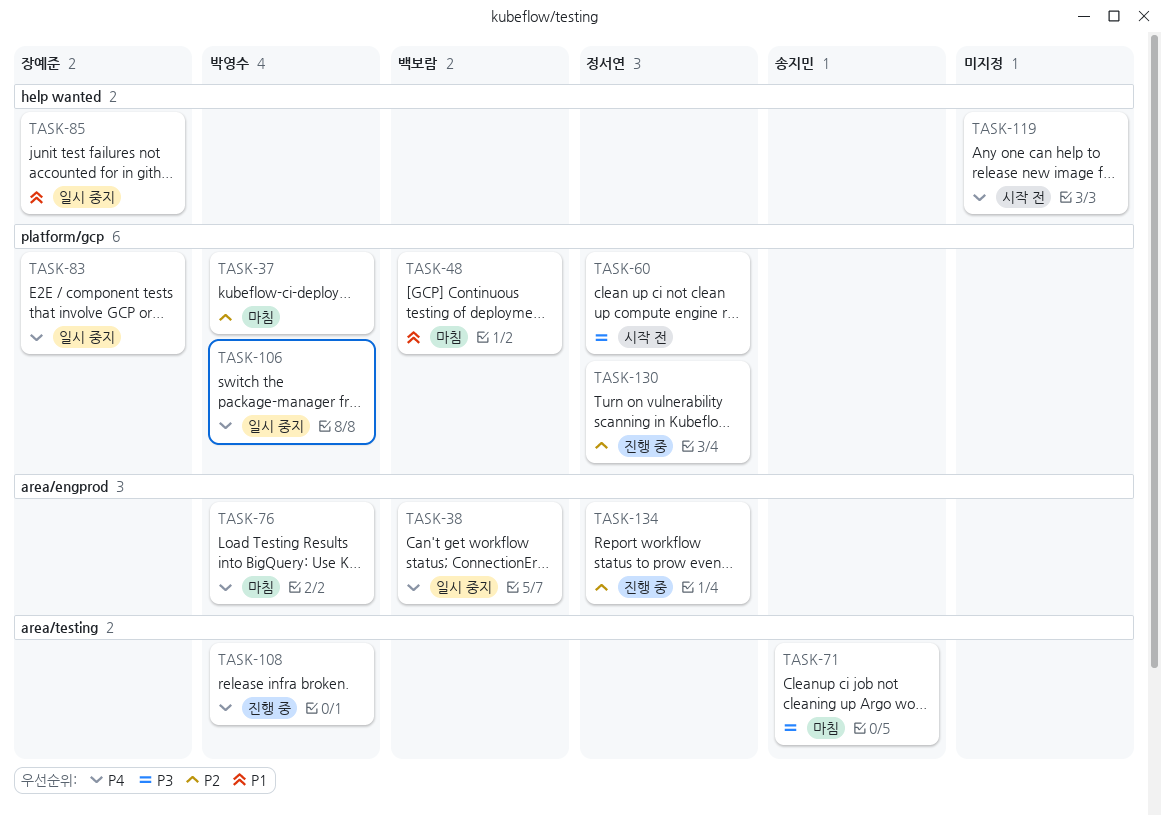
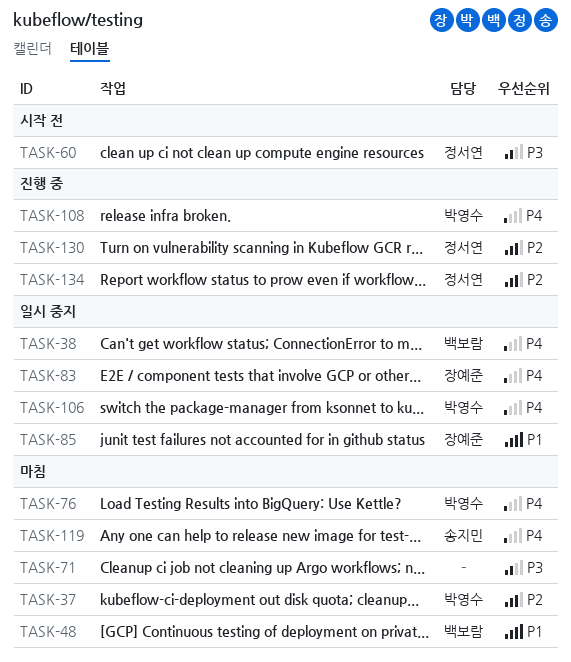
TASK-71, owner: 송지민 -> none
TASK-119, status: 시작 전 -> 마침
TASK-119, owner: none -> 송지민

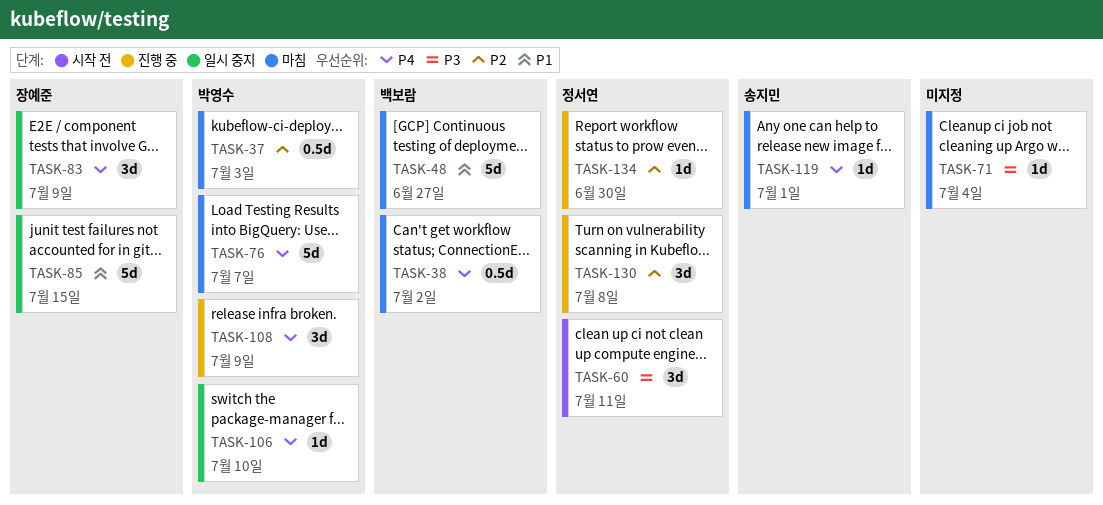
TASK-38, status: 일시 중지 -> 마침

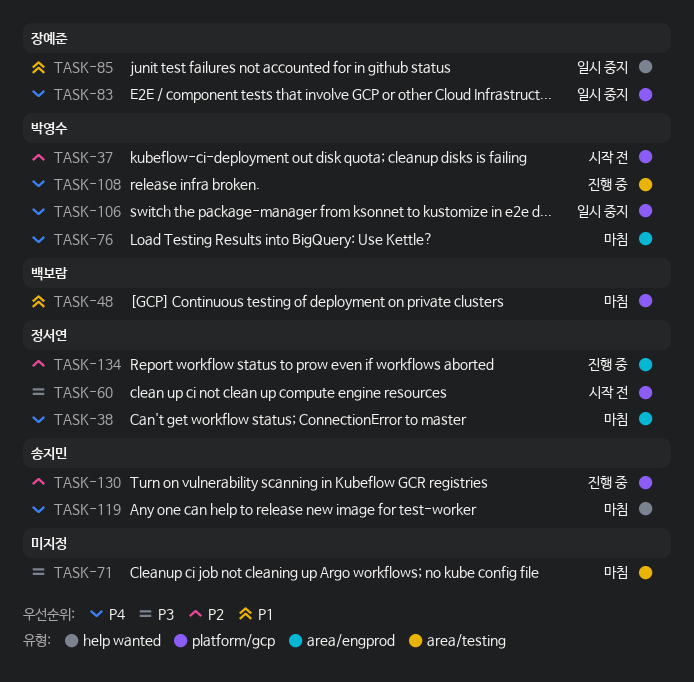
TASK-37, status: 마침 -> 시작 전
TASK-38, owner: 백보람 -> 정서연
TASK-130, owner: 정서연 -> 송지민

